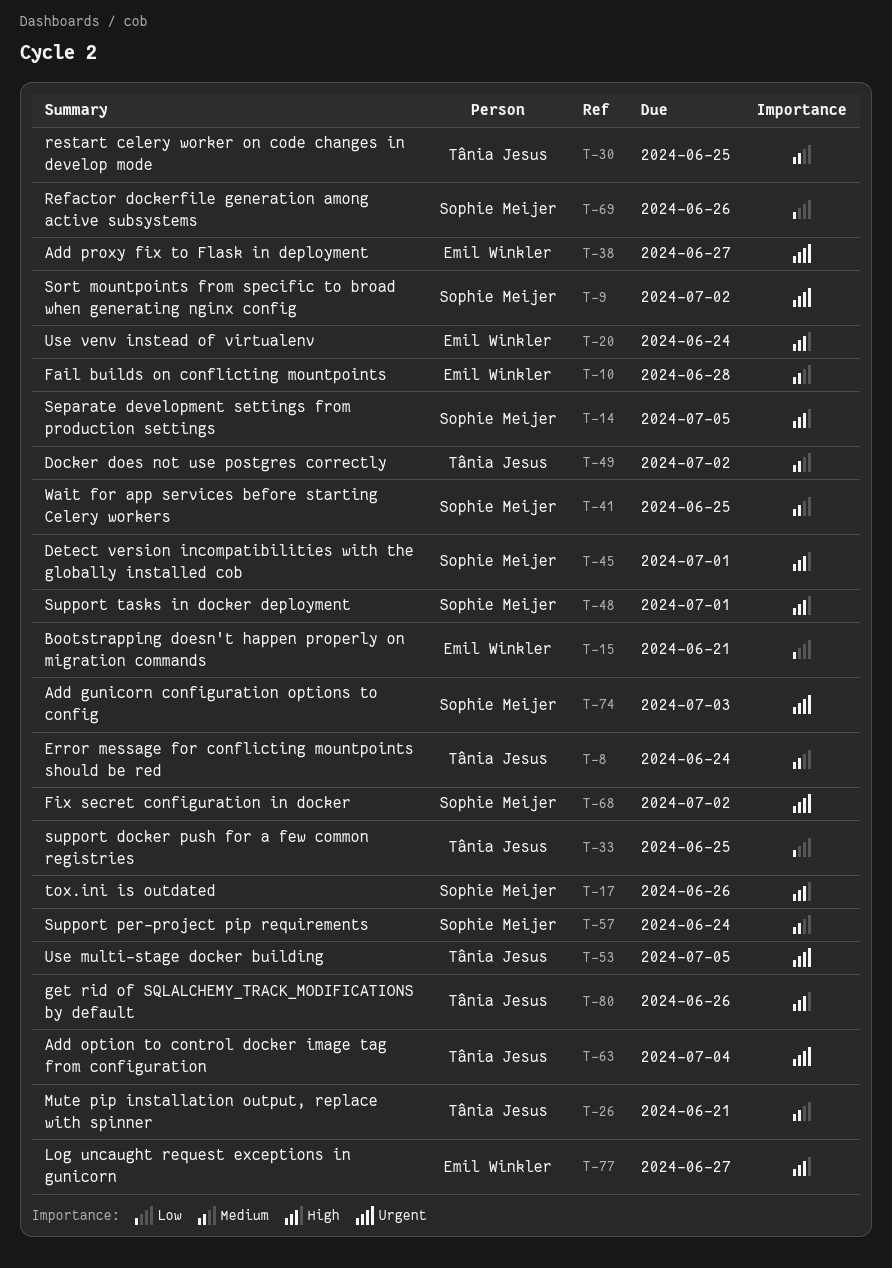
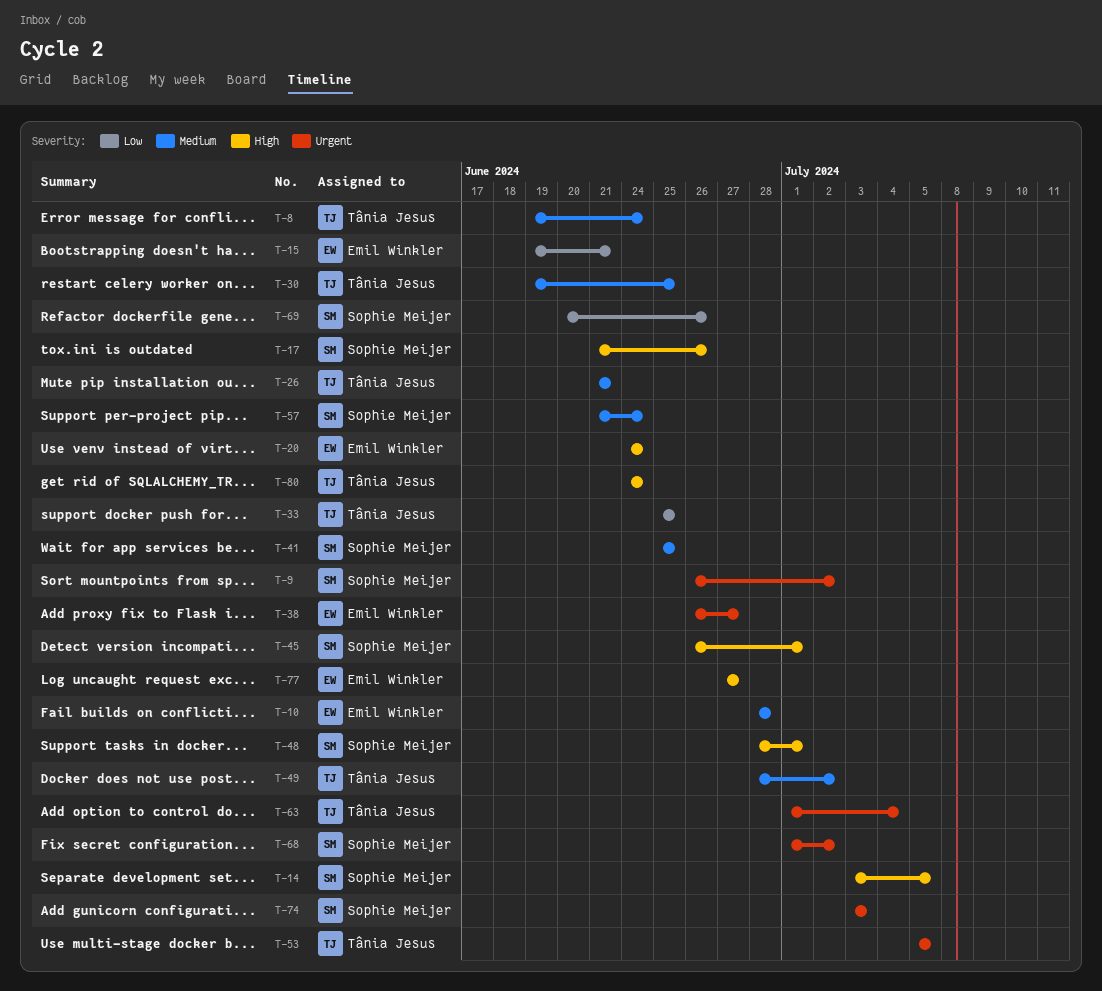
T-80, due: Jun 26 -> Jun 24

